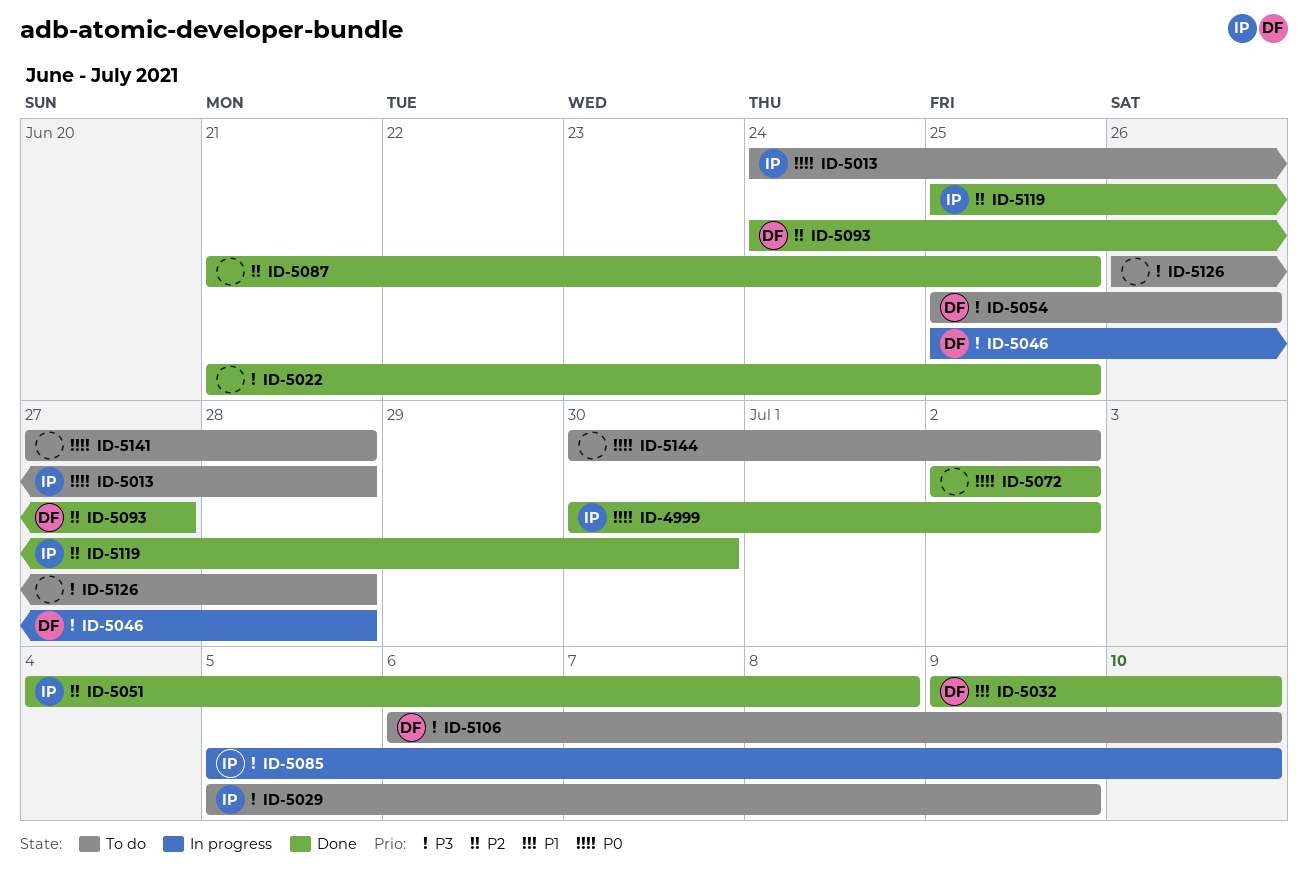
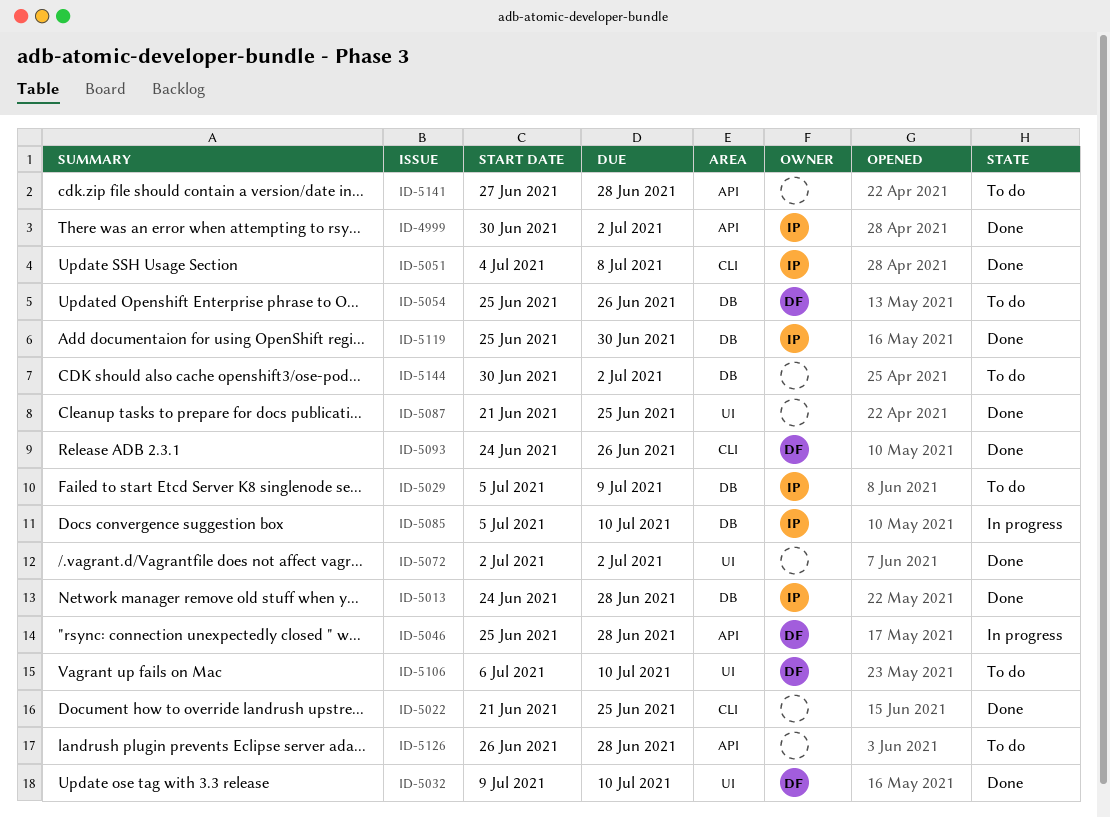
ID-5013, status: To do -> Done
ID-5093, due: Jun 27 -> Jun 26

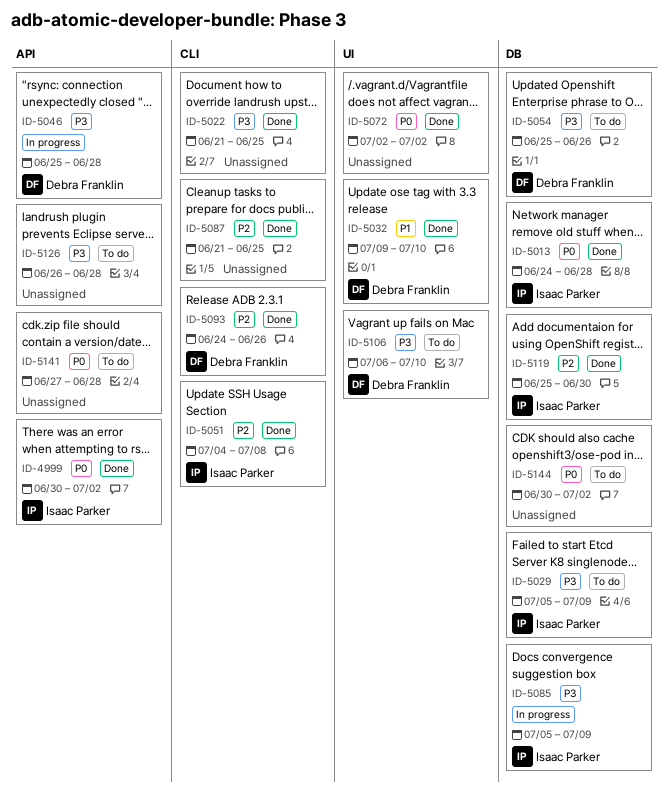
ID-5085, due: Jul 10 -> Jul 9
ID-5087, label: UI -> CLI

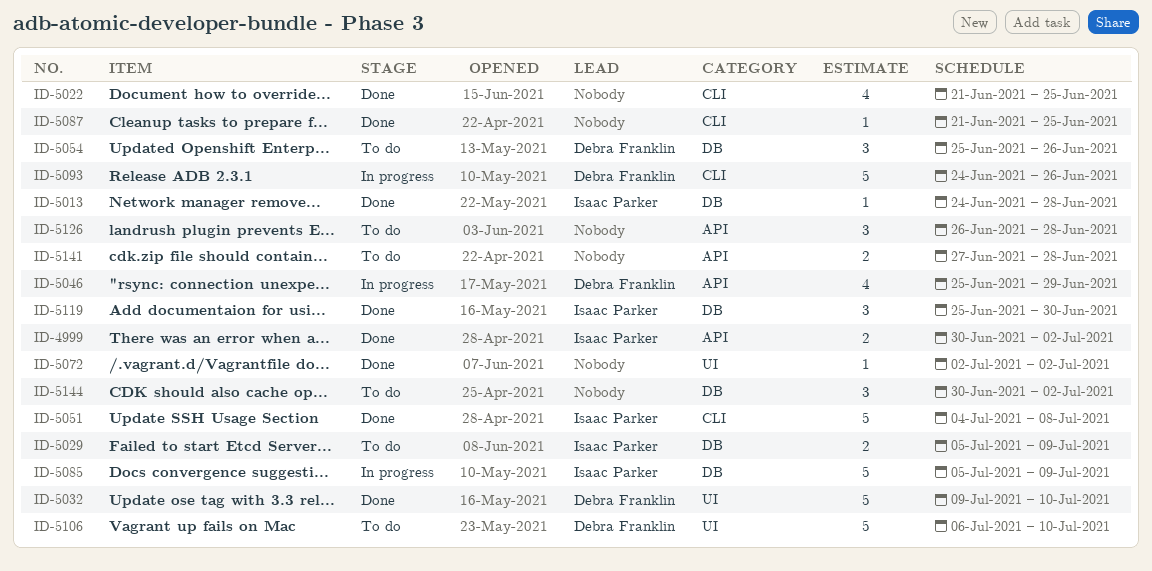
ID-5046, due: Jun 28 -> Jun 29
ID-5093, status: Done -> In progress

